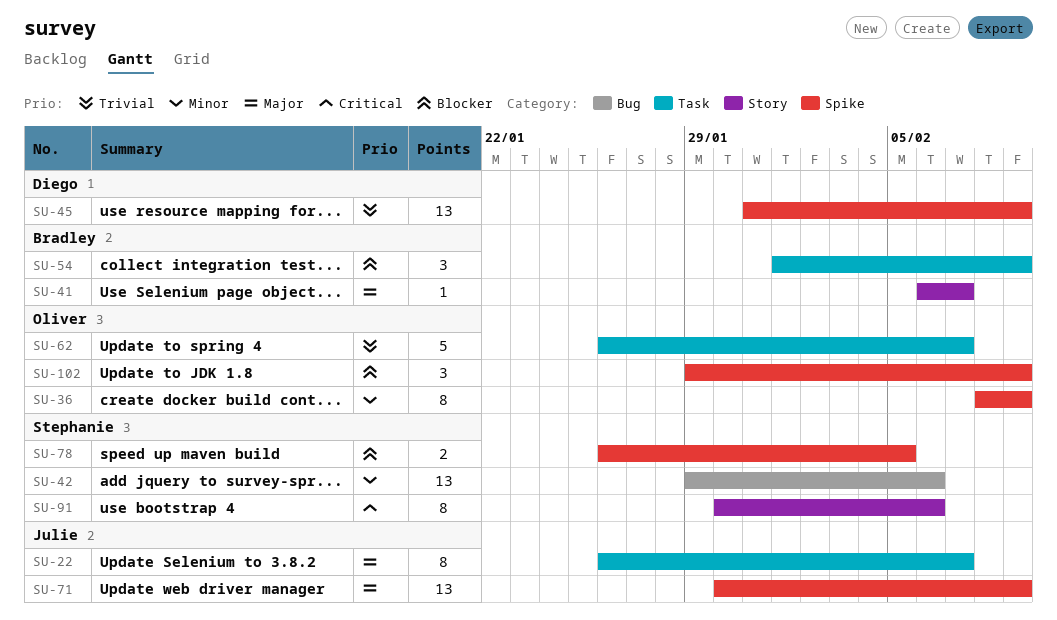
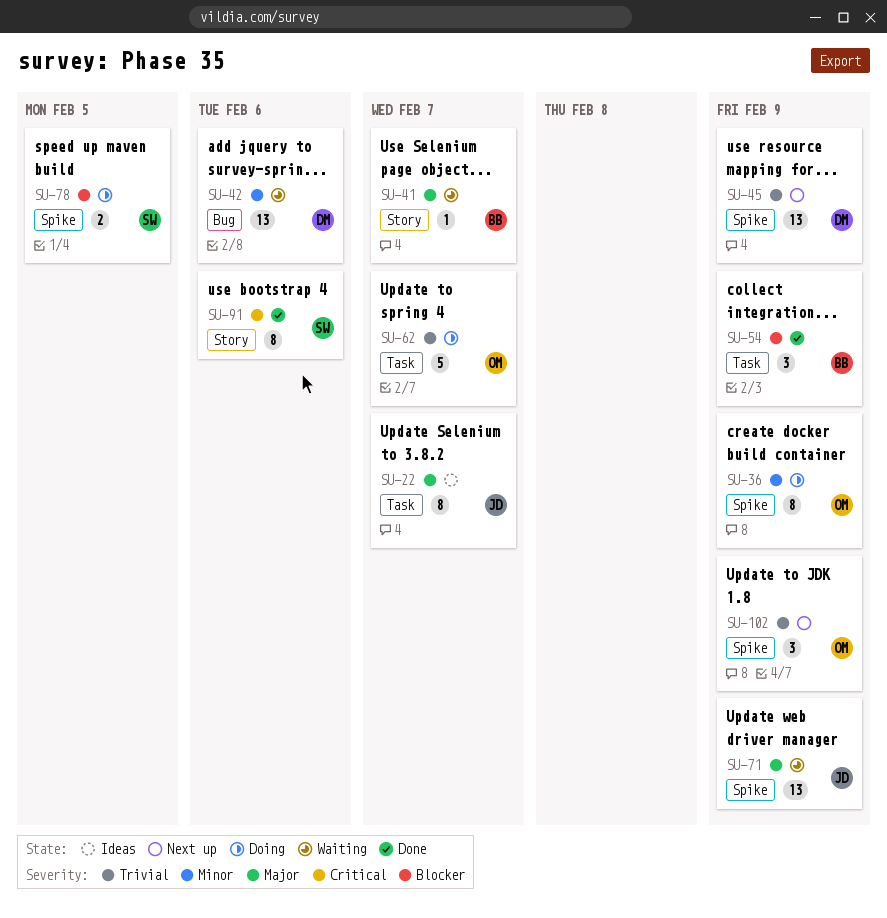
SU-42, owner: Stephanie -> Diego
SU-102, priority: Blocker -> Trivial

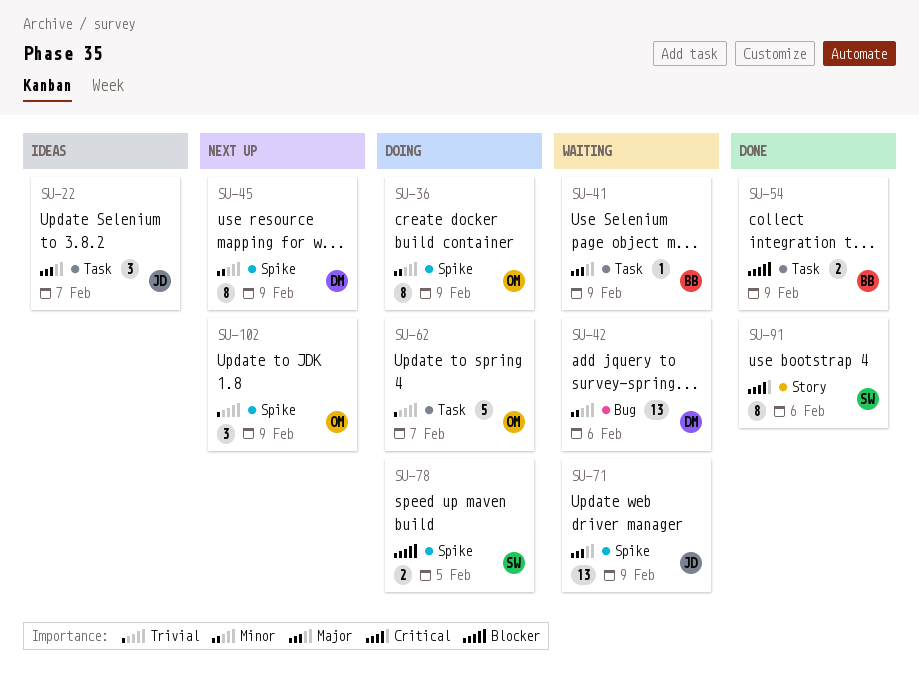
SU-22, estimate: 8 -> 3
SU-41, label: Story -> Task
SU-41, due: Feb 7 -> Feb 9
SU-45, priority: Trivial -> Minor
SU-45, estimate: 13 -> 8
SU-54, estimate: 3 -> 2

